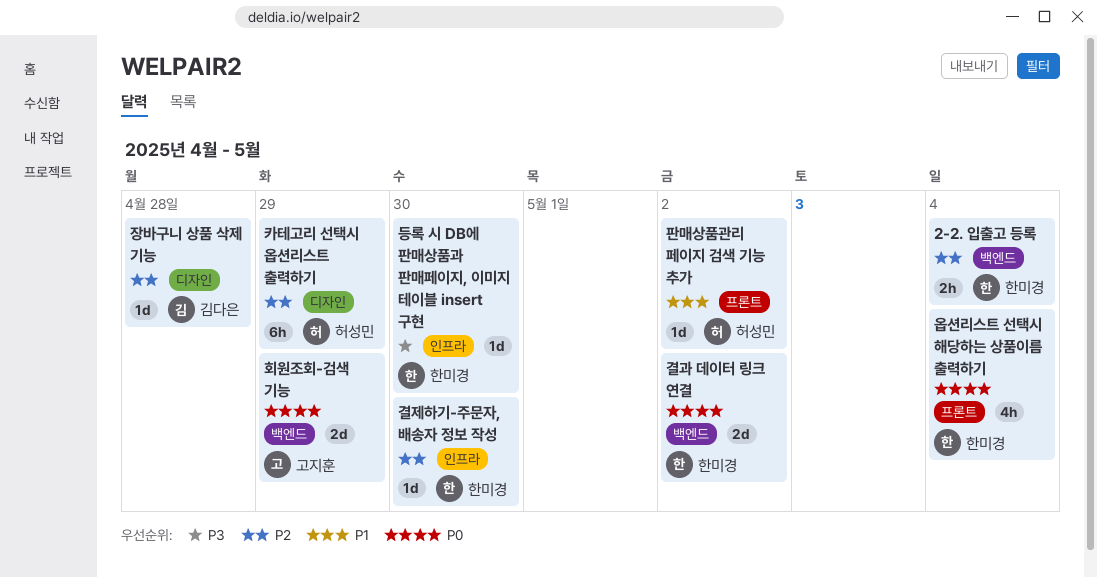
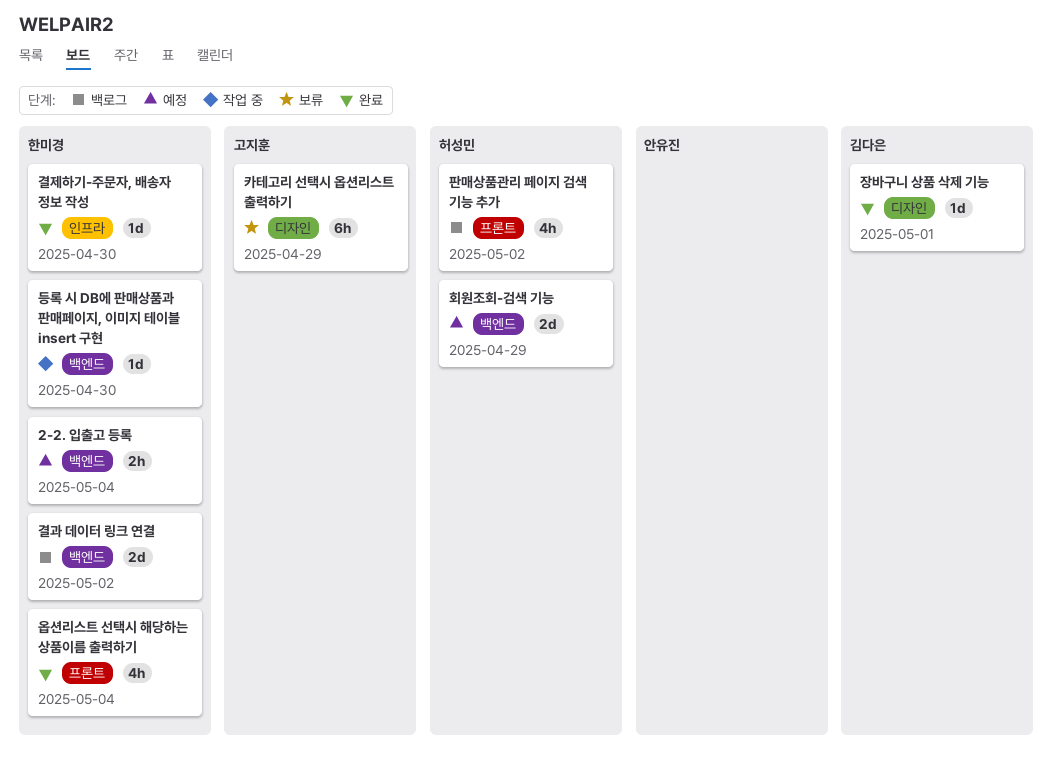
등록 시 DB에 판매상품과 판매페이지, 이미지 테이블 insert 구현, label: 인프라 -> 백엔드
장바구니 상품 삭제 기능, due: Apr 28 -> May 1
카테고리 선택시 옵션리스트 출력하기, owner: 허성민 -> 고지훈
판매상품관리 페이지 검색 기능 추가, estimate: 1d -> 4h
회원조회-검색 기능, owner: 고지훈 -> 허성민

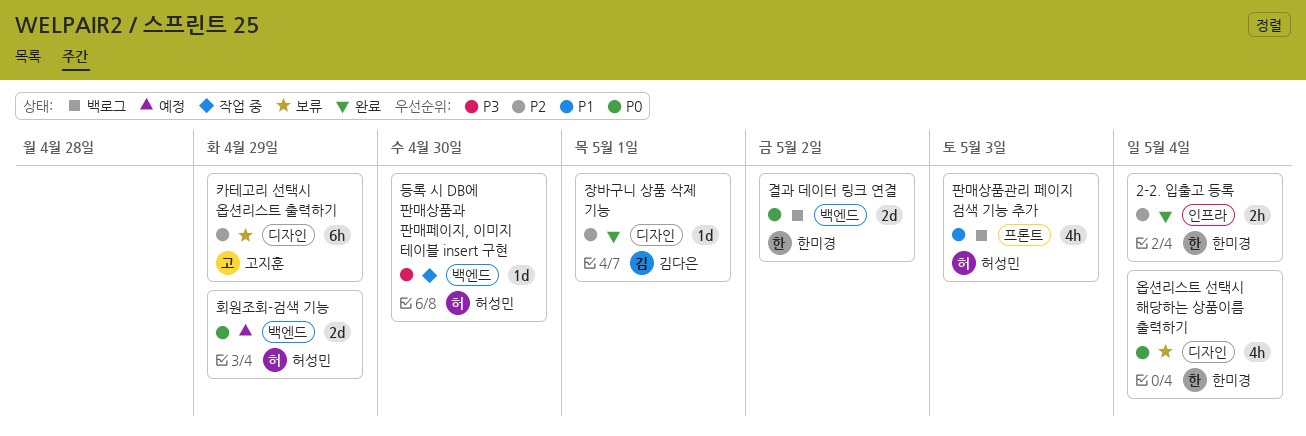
2-2. 입출고 등록, status: 예정 -> 완료
2-2. 입출고 등록, label: 백엔드 -> 인프라
결제하기-주문자, 배송자 정보 작성: present -> none
등록 시 DB에 판매상품과 판매페이지, 이미지 테이블 insert 구현, owner: 한미경 -> 허성민
옵션리스트 선택시 해당하는 상품이름 출력하기, status: 완료 -> 보류
옵션리스트 선택시 해당하는 상품이름 출력하기, label: 프론트 -> 디자인
판매상품관리 페이지 검색 기능 추가, due: May 2 -> May 3

